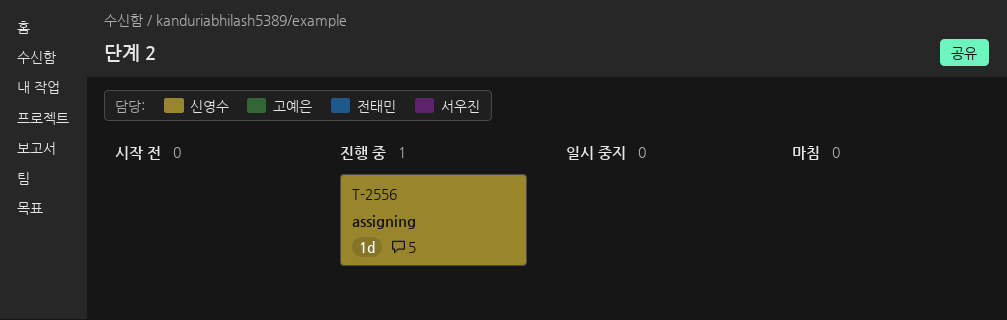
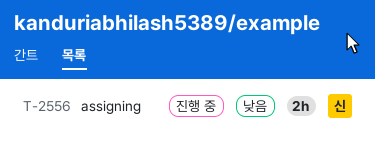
T-2556, estimate: 1d -> 2h

